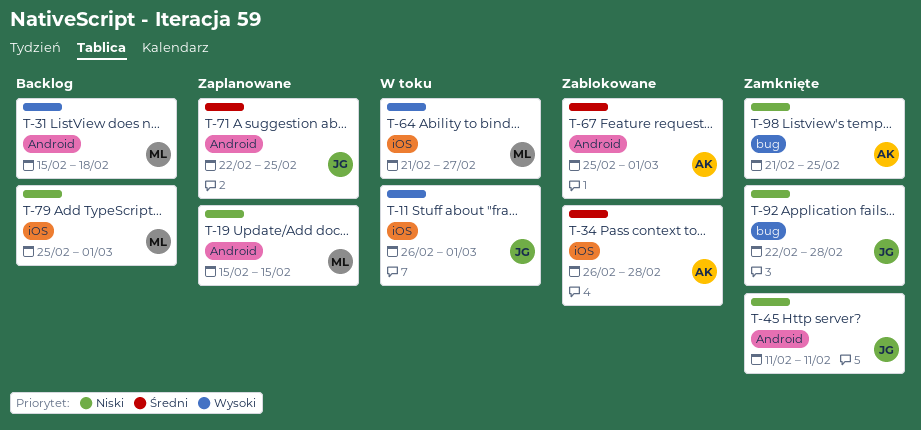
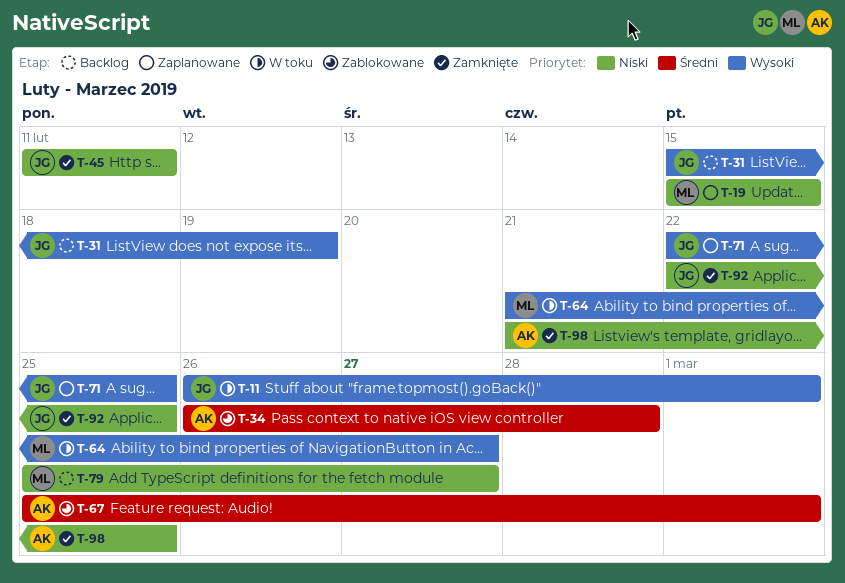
T-31, owner: ML -> JG
T-31, due: Feb 18 -> Feb 19
T-71, priority: Średni -> Wysoki
T-79, due: Mar 1 -> Feb 27
T-92, due: Feb 28 -> Feb 25

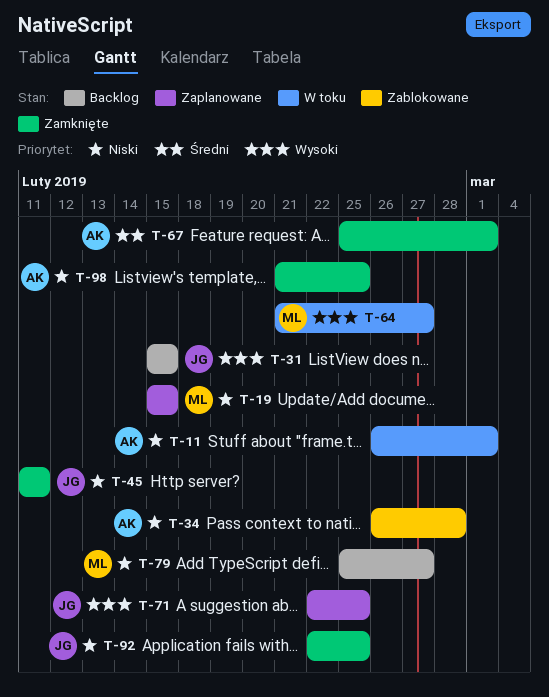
T-11, owner: JG -> AK
T-11, priority: Wysoki -> Niski
T-31, due: Feb 19 -> Feb 15
T-34, priority: Średni -> Niski
T-67, status: Zablokowane -> Zamknięte

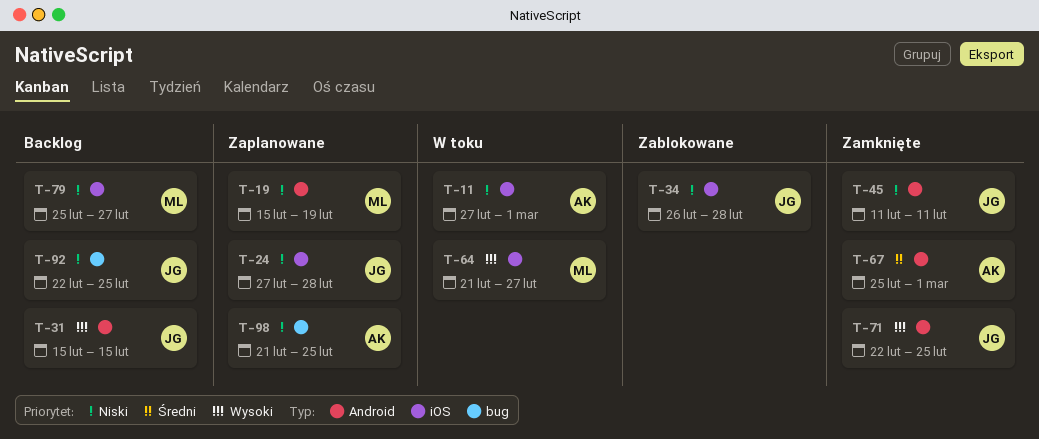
T-11, start: Feb 26 -> Feb 27
T-19, due: Feb 15 -> Feb 19
T-24: none -> present
T-34, owner: AK -> JG
T-71, status: Zaplanowane -> Zamknięte
T-92, status: Zamknięte -> Backlog
T-98, status: Zamknięte -> Zaplanowane

